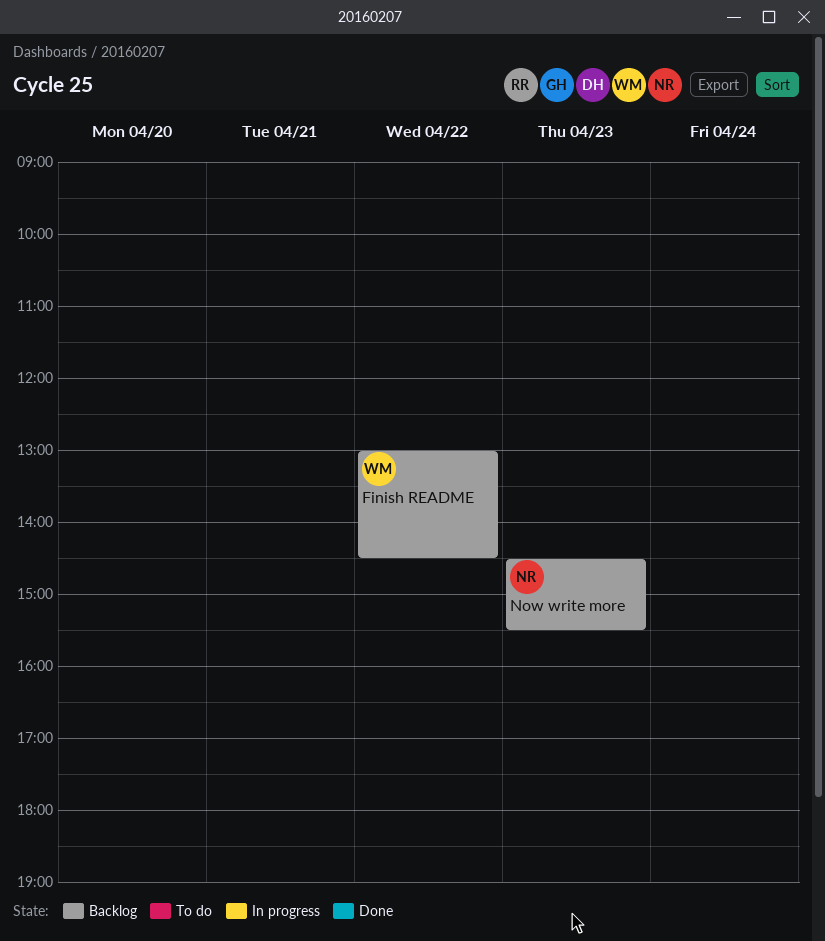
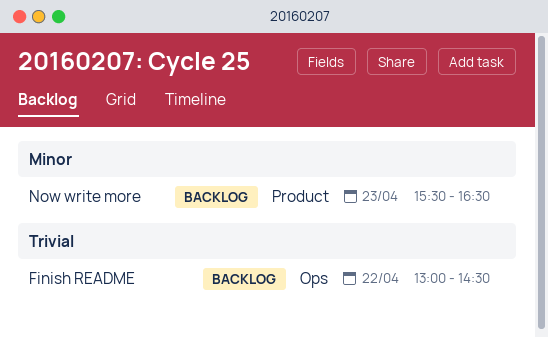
Now write more, begins: 14:30 -> 15:30
Now write more, ends: 15:30 -> 16:30

